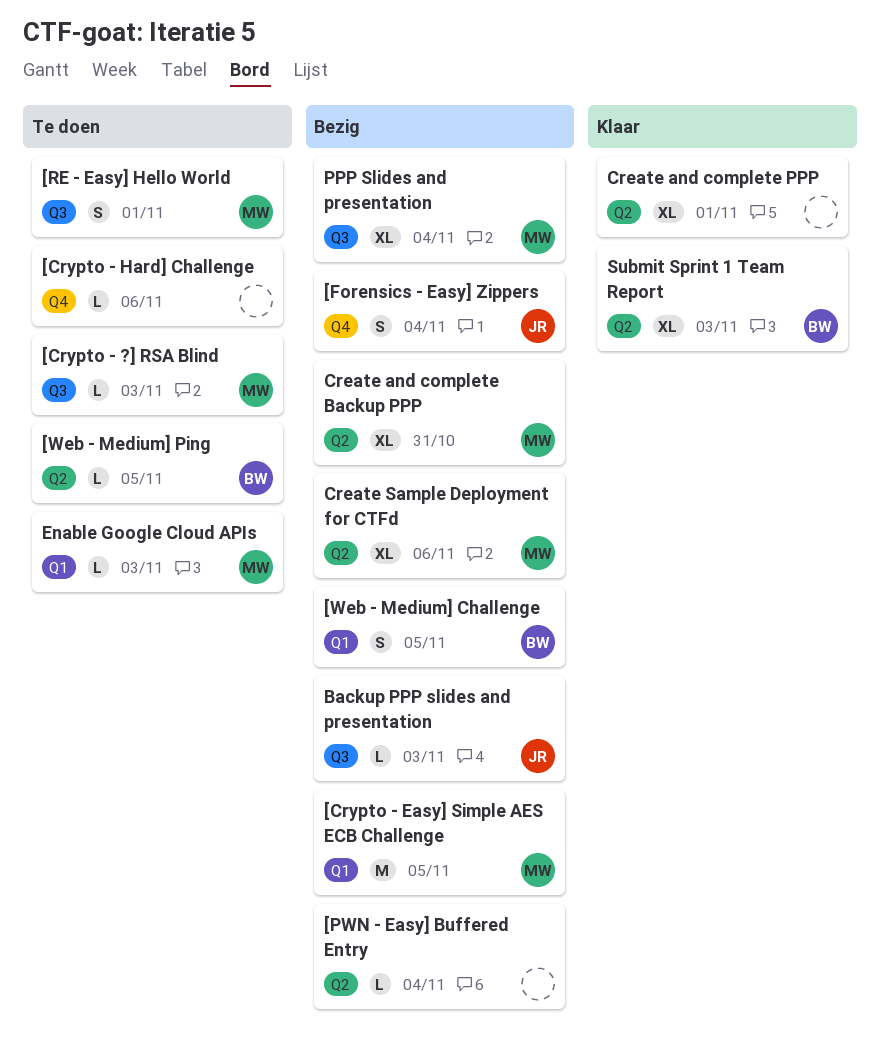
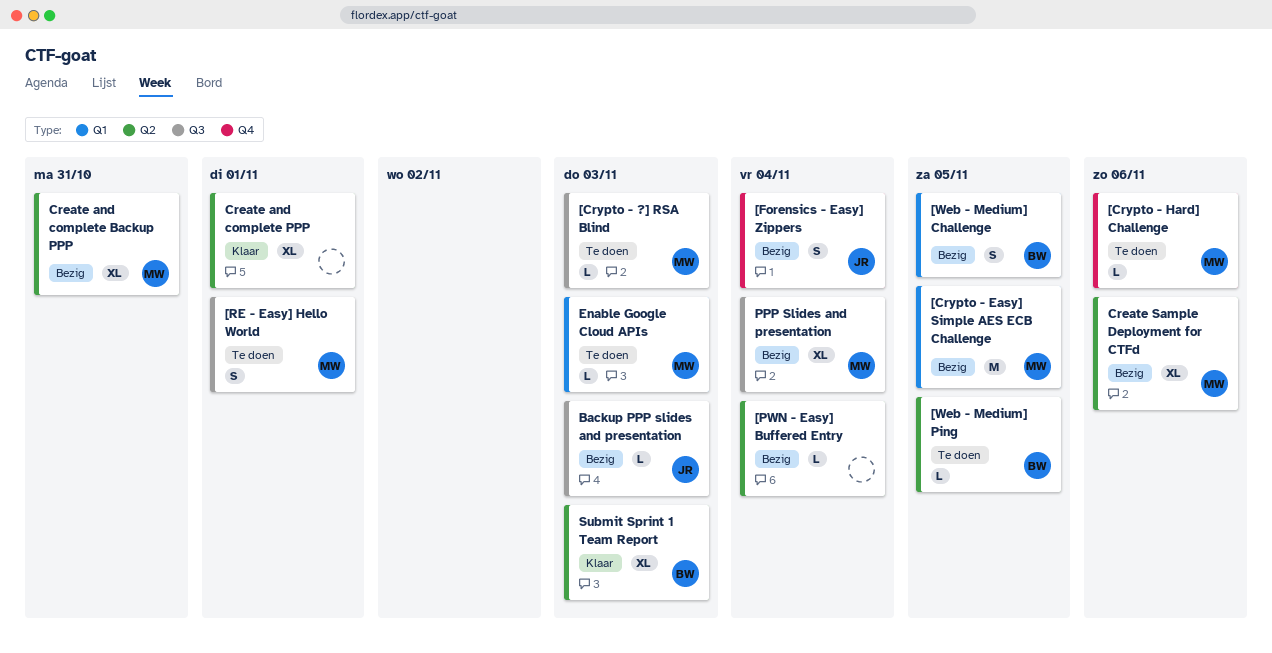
[Crypto - Hard] Challenge, owner: none -> MW

